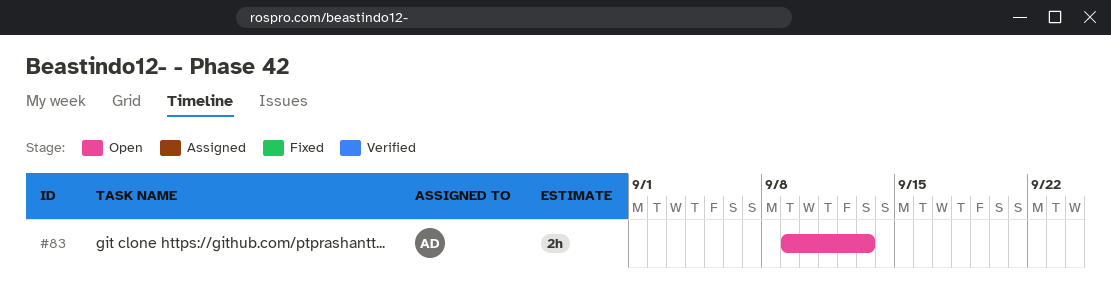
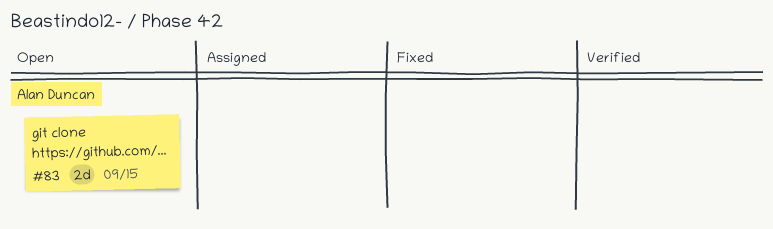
#83, estimate: 2h -> 2d
#83, due: Sep 13 -> Sep 15

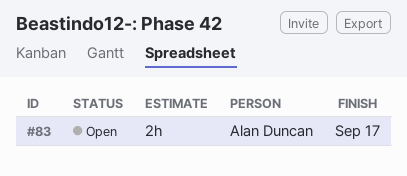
#83, estimate: 2d -> 2h
#83, due: Sep 15 -> Sep 17

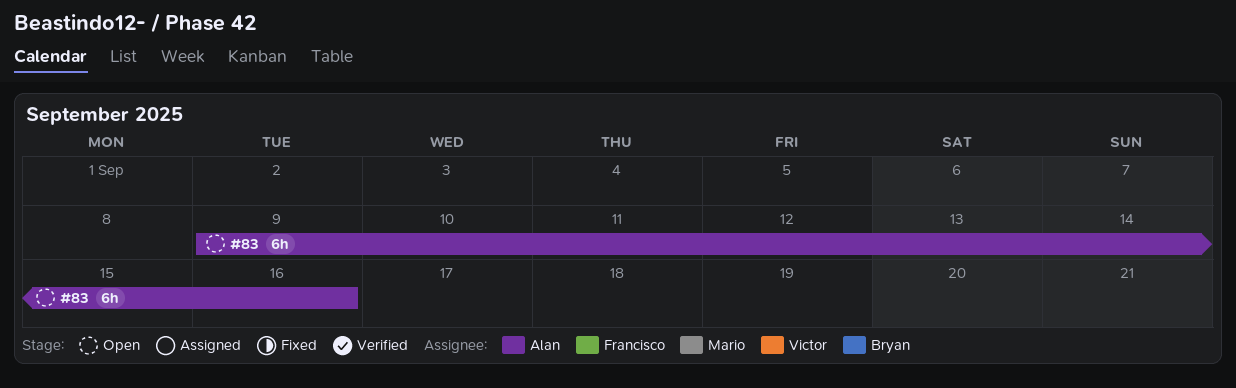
#83, estimate: 2h -> 6h
#83, due: Sep 17 -> Sep 16

